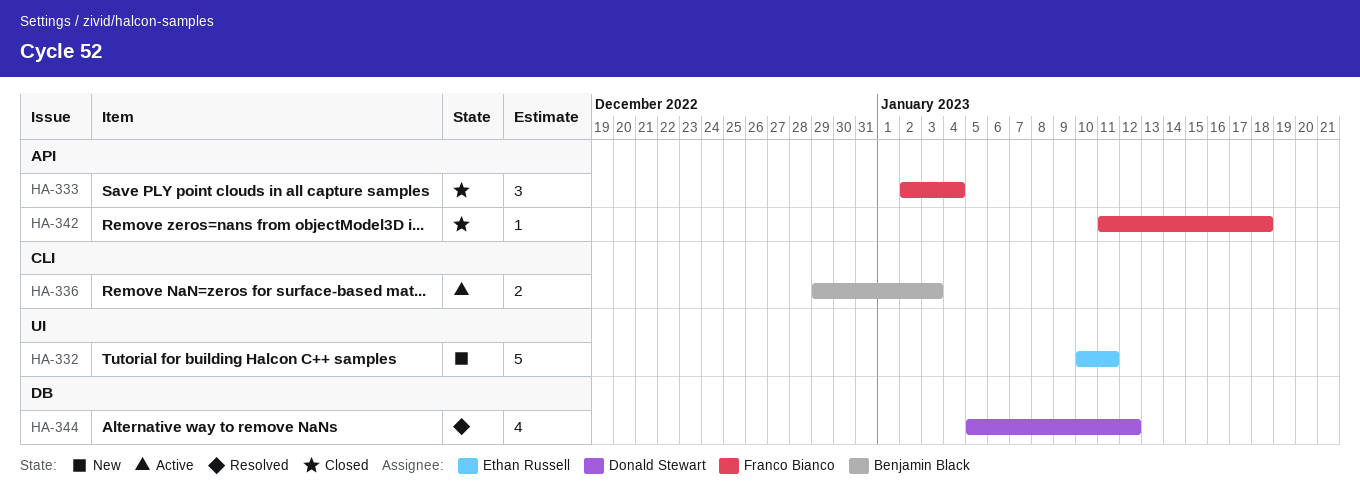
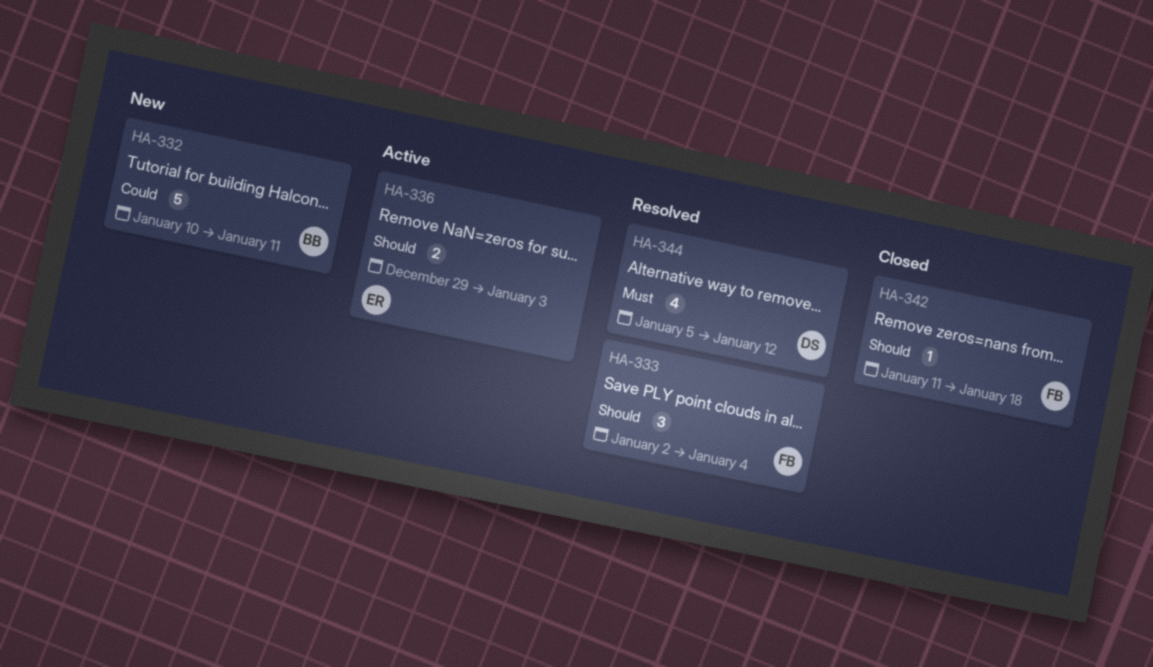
HA-332, owner: Ethan Russell -> Benjamin Black
HA-333, status: Closed -> Resolved
HA-336, owner: Benjamin Black -> Ethan Russell

